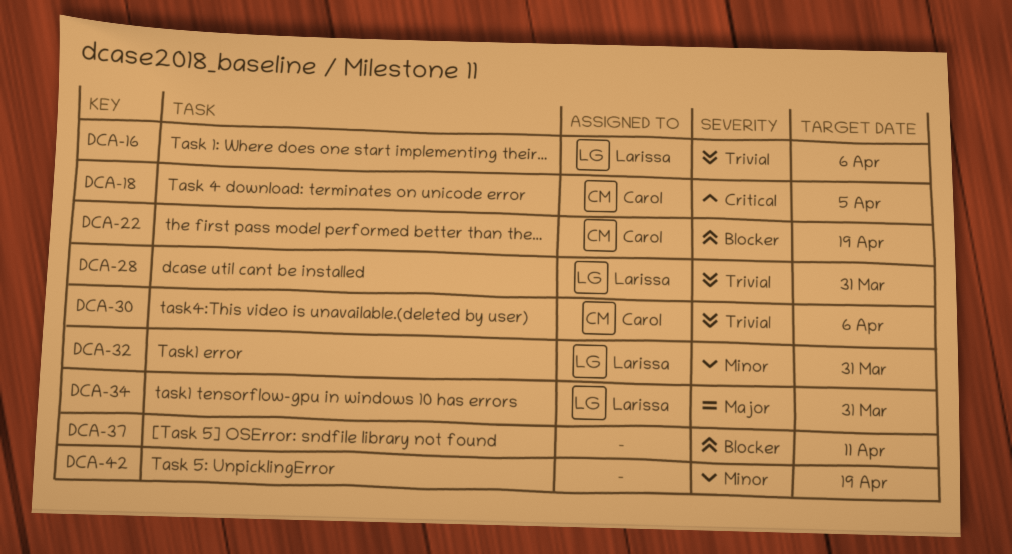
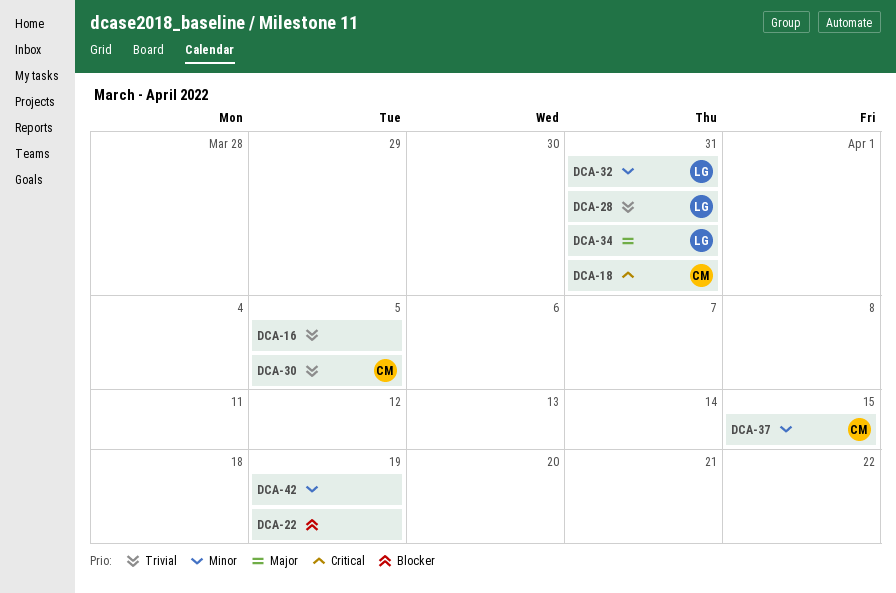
DCA-16, owner: Larissa -> none
DCA-16, due: Apr 6 -> Apr 5
DCA-18, due: Apr 5 -> Mar 31
DCA-22, owner: Carol -> none
DCA-30, due: Apr 6 -> Apr 5
DCA-37, owner: none -> Carol
DCA-37, priority: Blocker -> Minor
DCA-37, due: Apr 11 -> Apr 15

